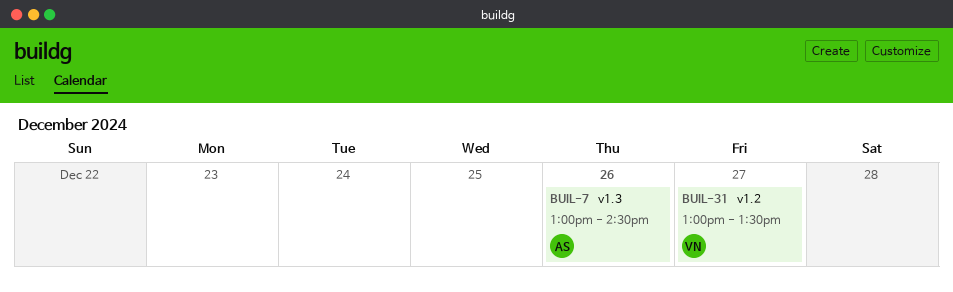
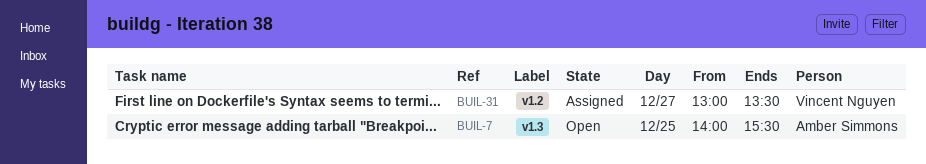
BUIL-7, day: Dec 26 -> Dec 25
BUIL-7, begins: 13:00 -> 14:00
BUIL-7, ends: 14:30 -> 15:30

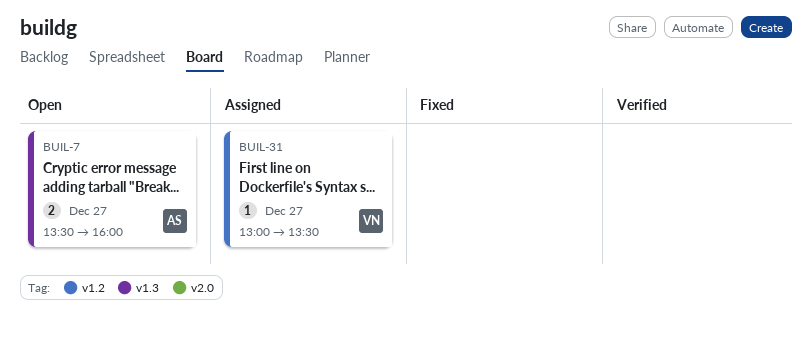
BUIL-7, day: Dec 25 -> Dec 27
BUIL-7, begins: 14:00 -> 13:30
BUIL-7, ends: 15:30 -> 16:00

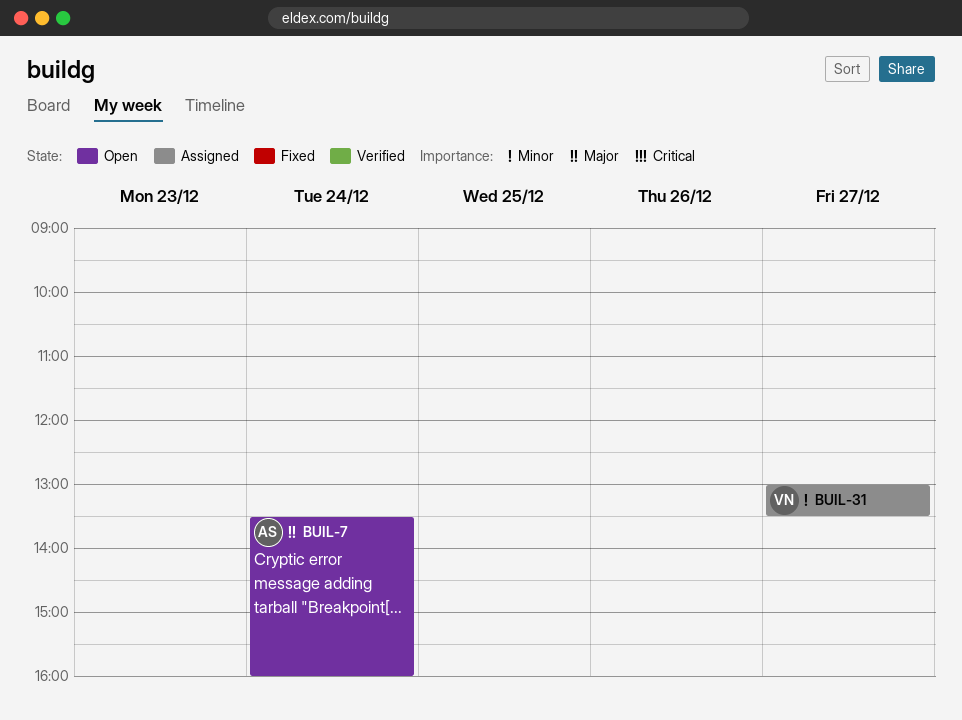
BUIL-7, day: Dec 27 -> Dec 24

